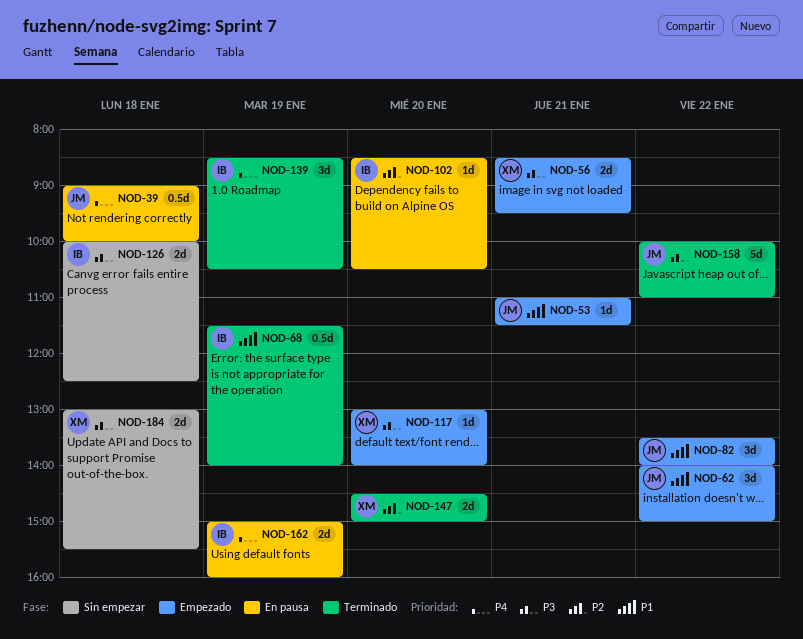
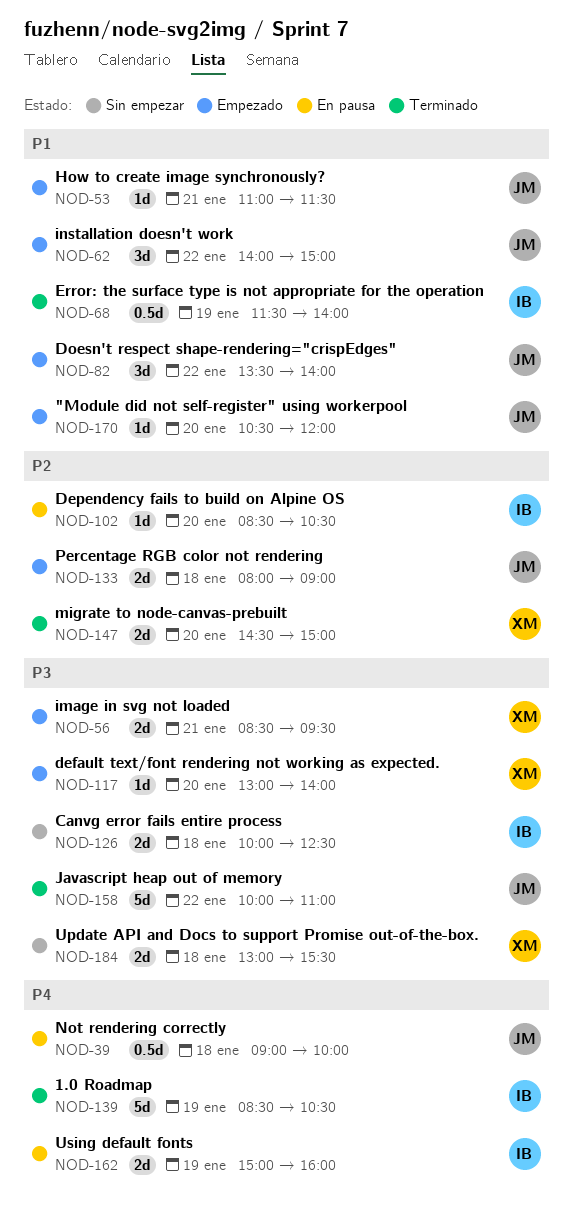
NOD-133: none -> present
NOD-139, estimate: 3d -> 5d
NOD-170: none -> present

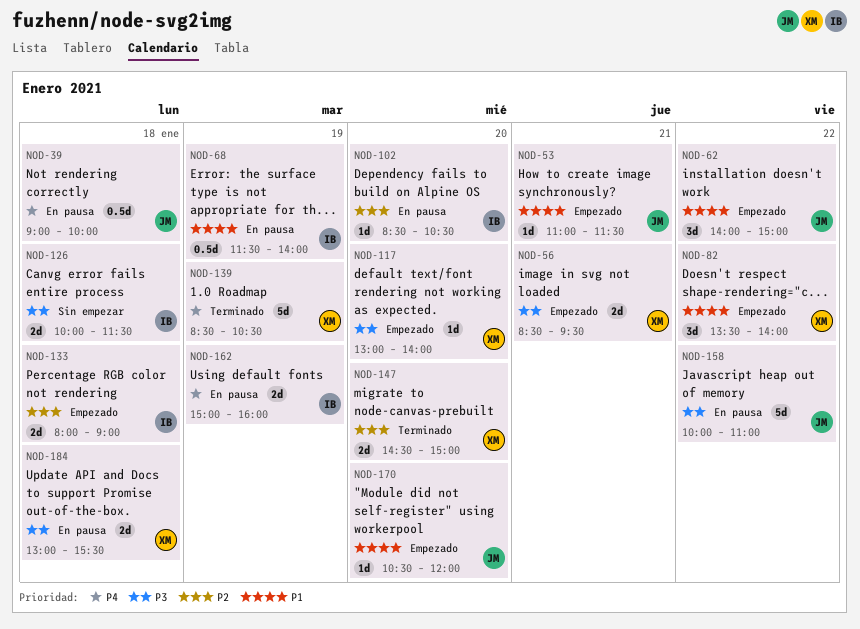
NOD-68, status: Terminado -> En pausa
NOD-82, owner: JM -> XM
NOD-126, ends: 12:30 -> 11:30
NOD-133, owner: JM -> IB
NOD-139, owner: IB -> XM
NOD-158, status: Terminado -> En pausa
NOD-184, status: Sin empezar -> En pausa

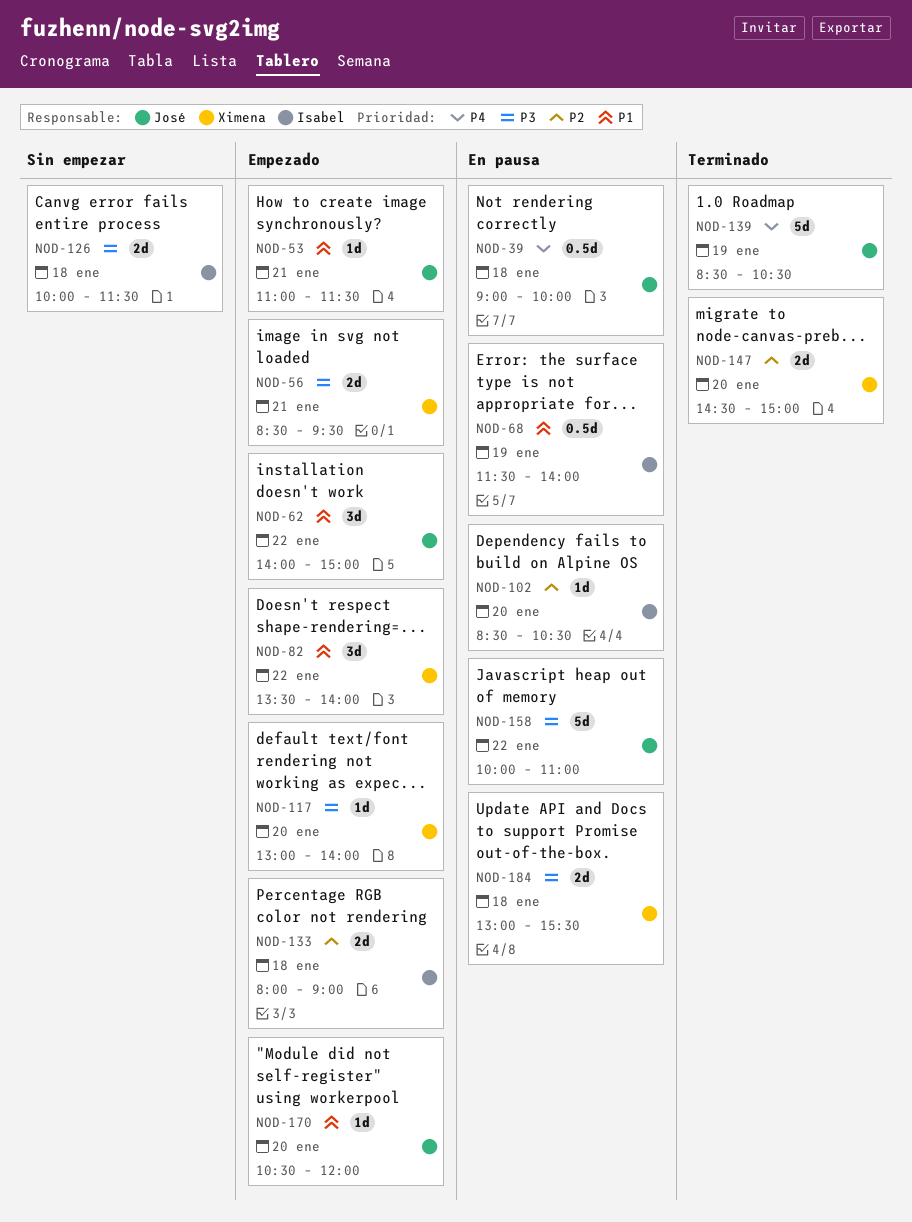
NOD-139, owner: Ximena -> José
NOD-162: present -> none

